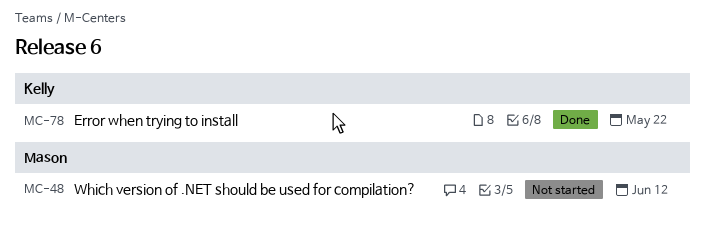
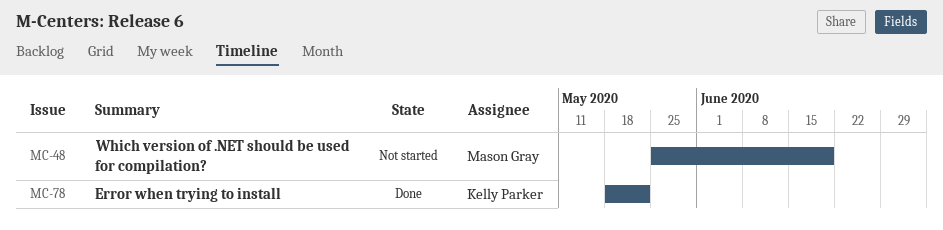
MC-48, due: Jun 12 -> Jun 19

